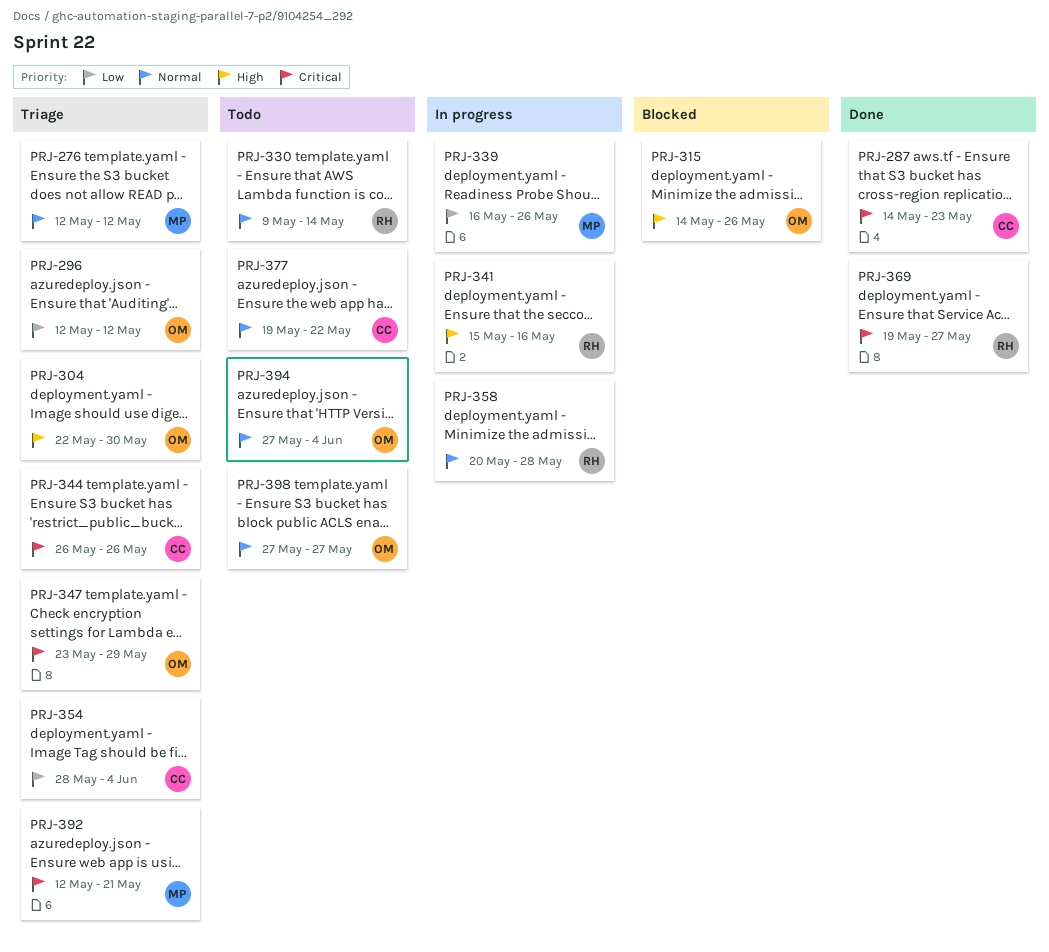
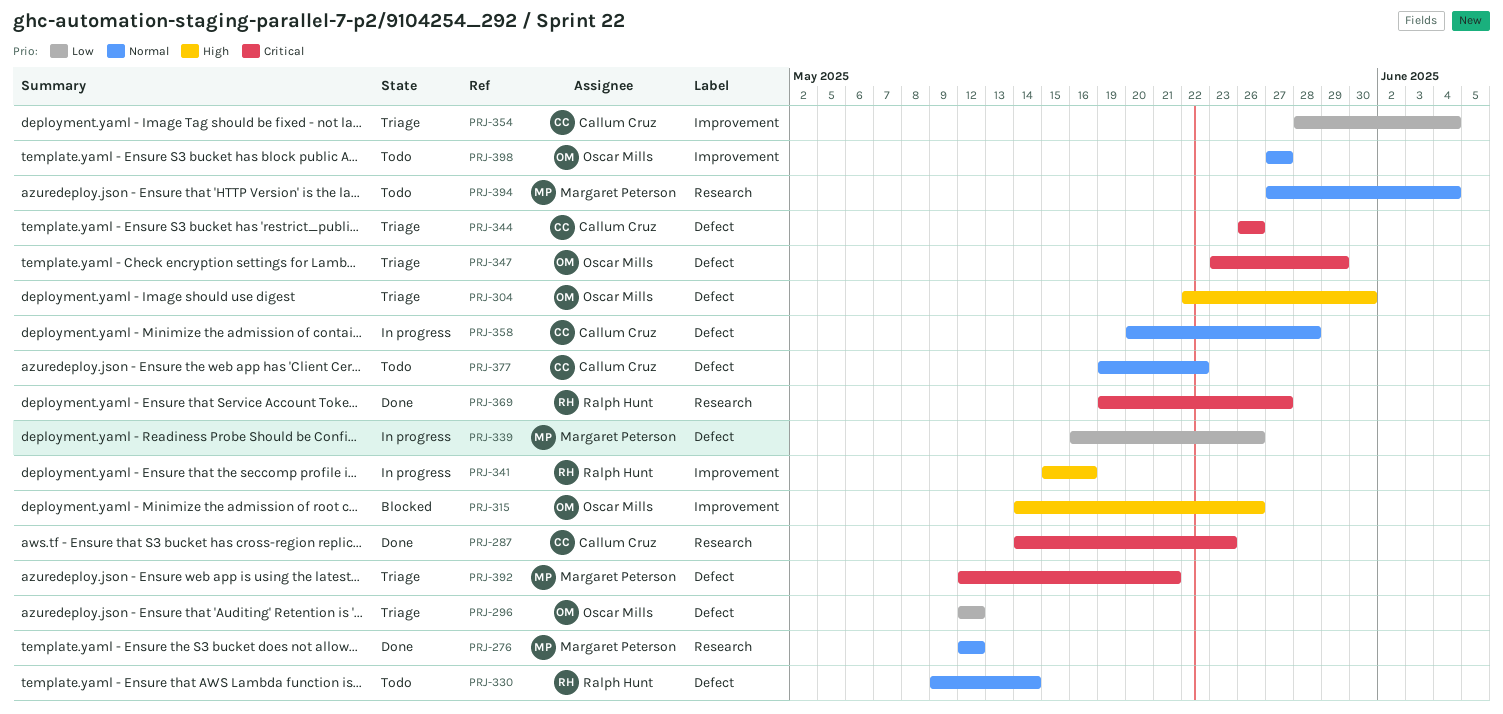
PRJ-276, status: Triage -> Done
PRJ-358, owner: Ralph Hunt -> Callum Cruz
PRJ-394, owner: Oscar Mills -> Margaret Peterson

